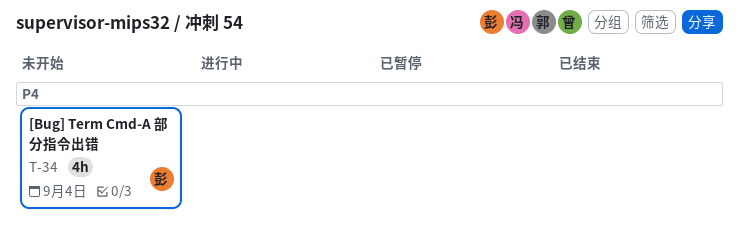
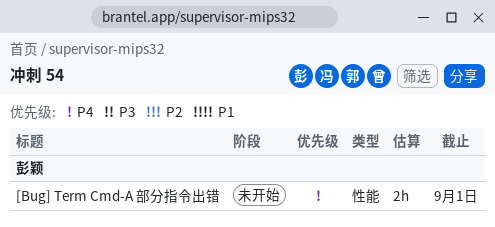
[Bug] Term Cmd-A 部分指令出错, estimate: 4h -> 2h
[Bug] Term Cmd-A 部分指令出错, due: Sep 4 -> Sep 1

